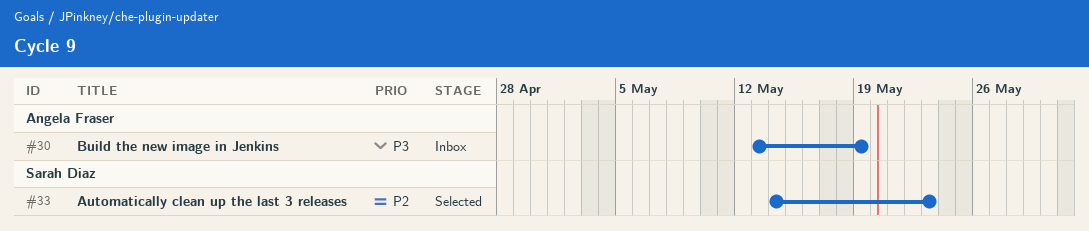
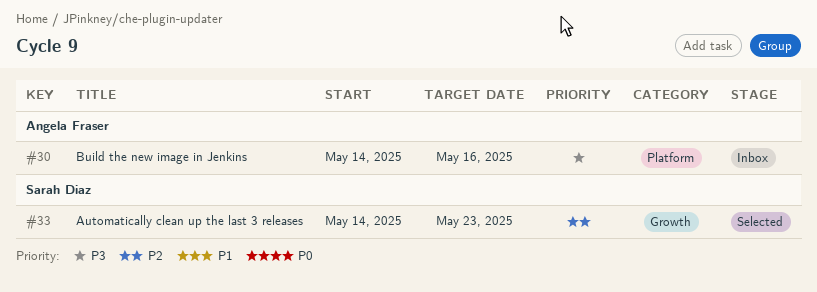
#30, start: May 13 -> May 14
#30, due: May 19 -> May 16

